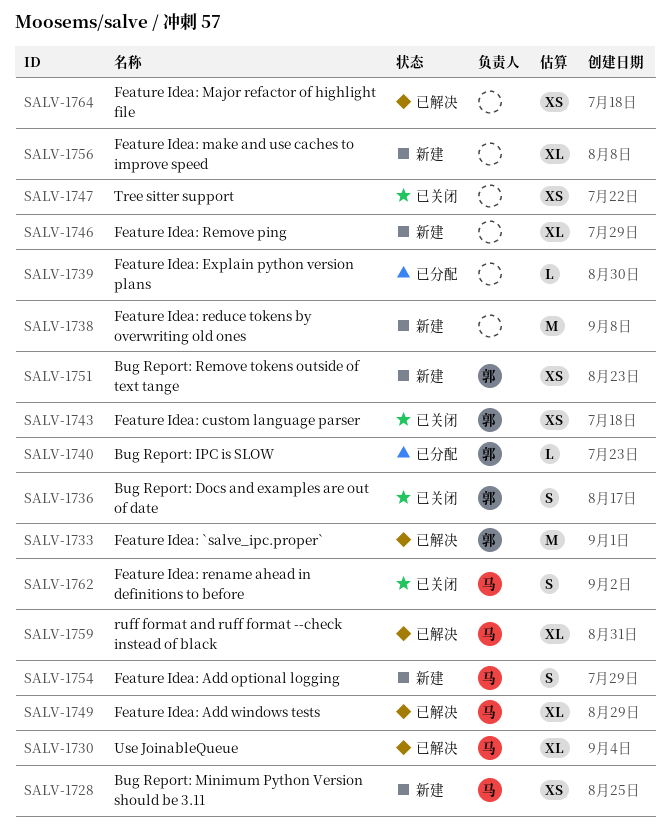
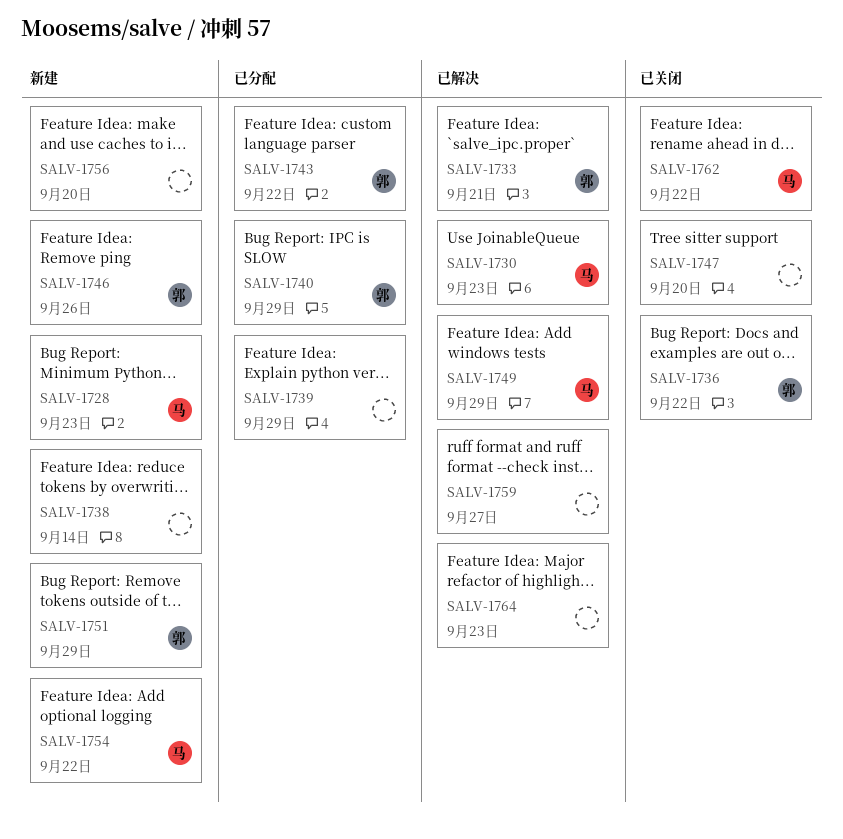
SALV-1743, status: 已关闭 -> 已分配
SALV-1746, owner: none -> 郭
SALV-1759, owner: 马 -> none

